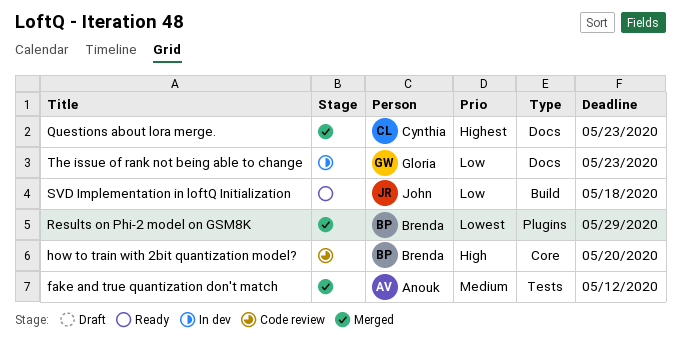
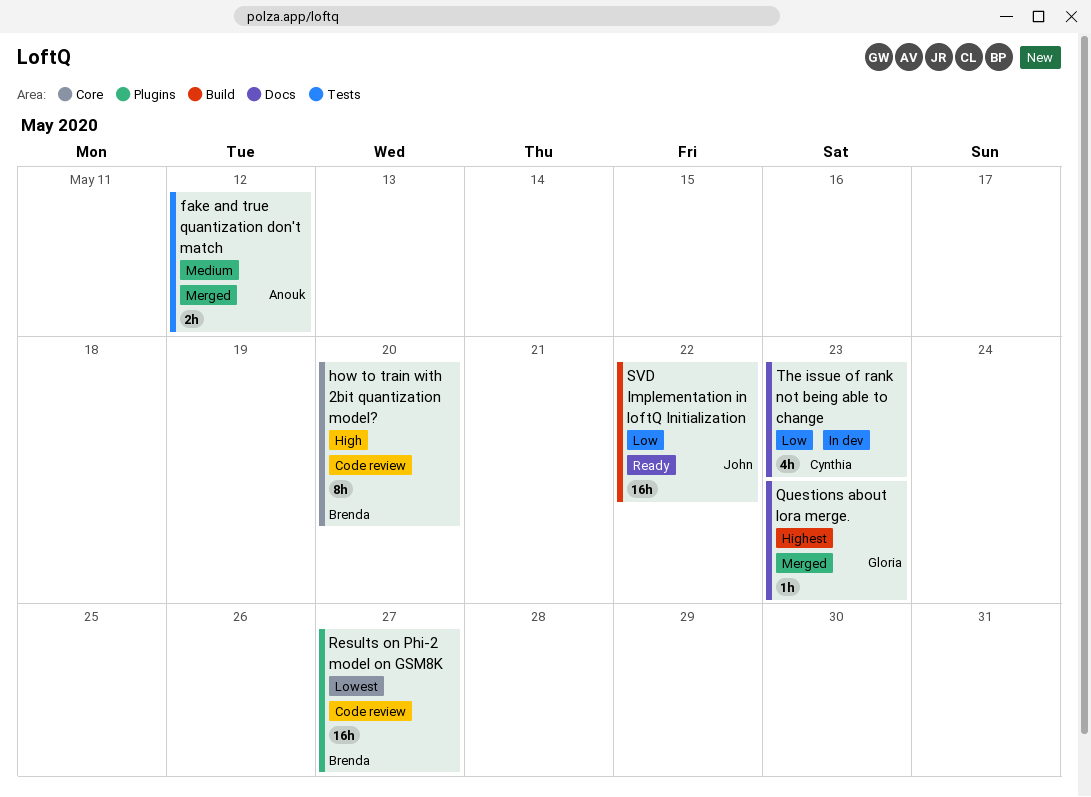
Questions about lora merge., owner: Cynthia -> Gloria
Results on Phi-2 model on GSM8K, status: Merged -> Code review
Results on Phi-2 model on GSM8K, due: May 29 -> May 27
SVD Implementation in loftQ Initialization, due: May 18 -> May 22
The issue of rank not being able to change, owner: Gloria -> Cynthia

